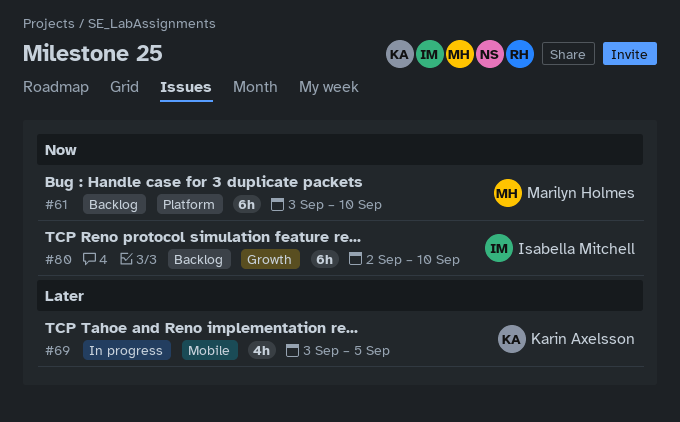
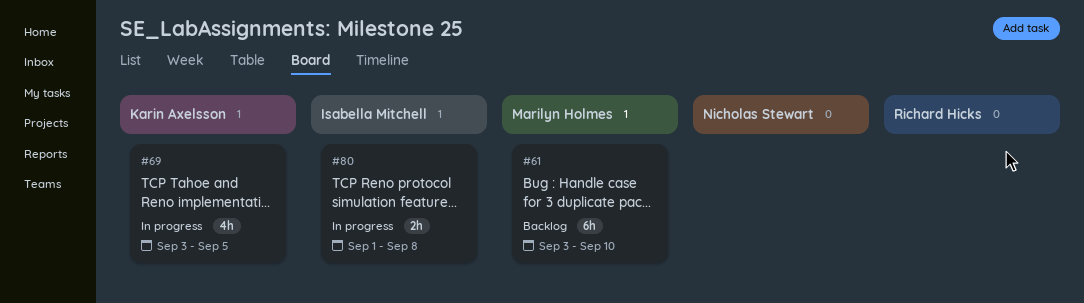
#80, status: Backlog -> In progress
#80, estimate: 6h -> 2h
#80, start: Sep 2 -> Sep 1
#80, due: Sep 10 -> Sep 8

